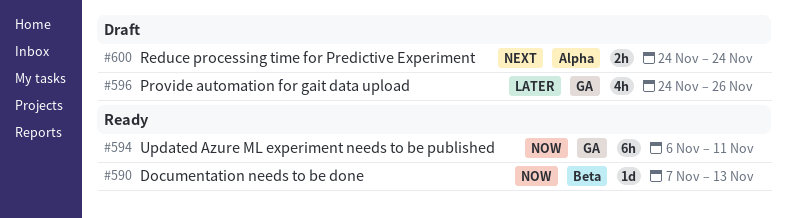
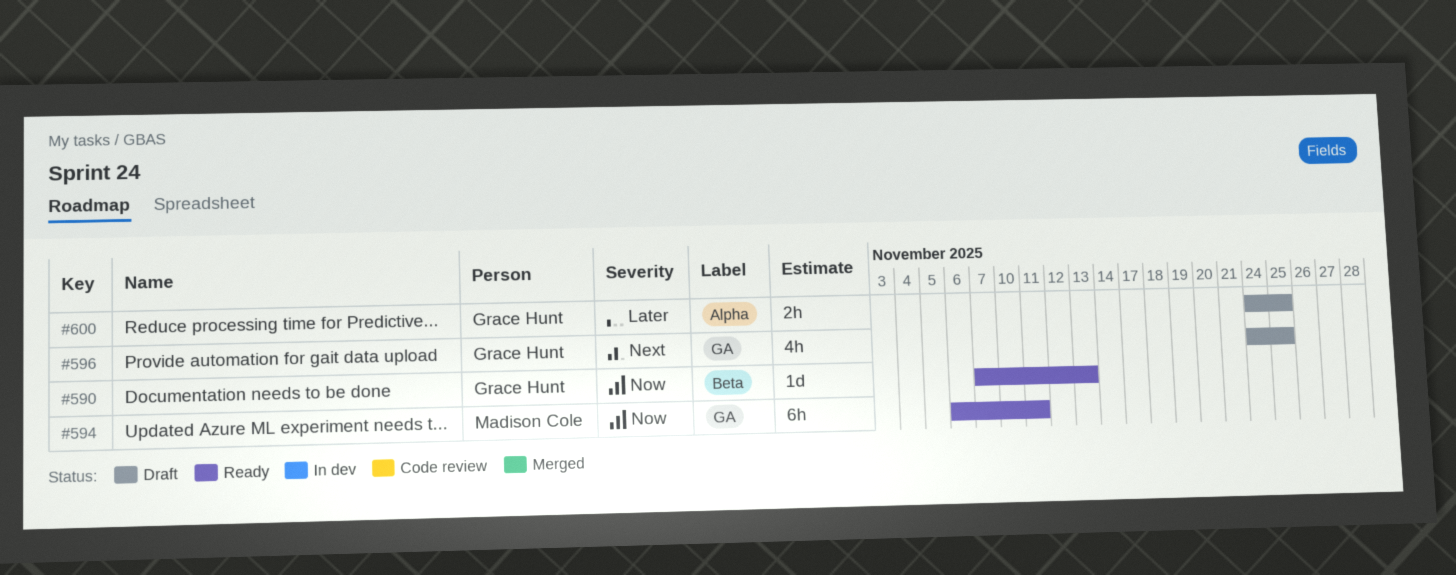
#596, priority: Later -> Next
#596, due: Nov 26 -> Nov 25
#600, priority: Next -> Later
#600, due: Nov 24 -> Nov 25

